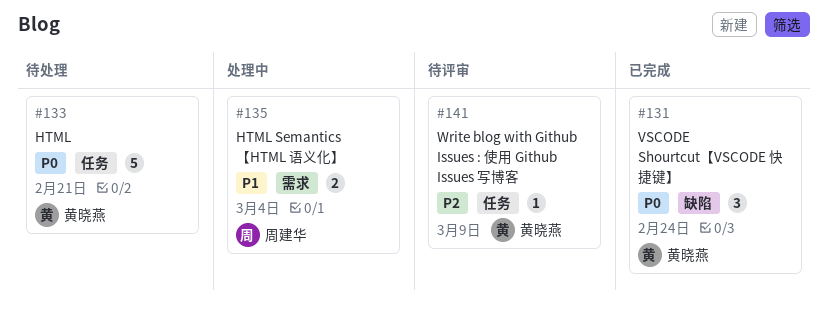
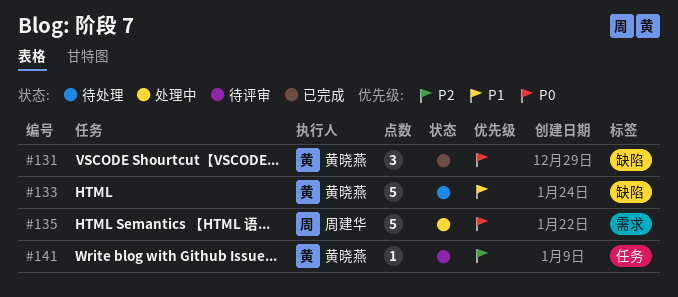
#133, priority: P0 -> P1
#133, label: 任务 -> 缺陷
#135, priority: P1 -> P0
#135, estimate: 2 -> 5

